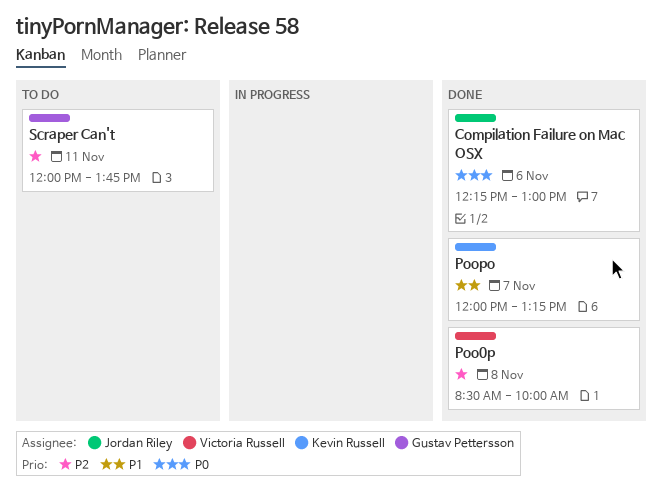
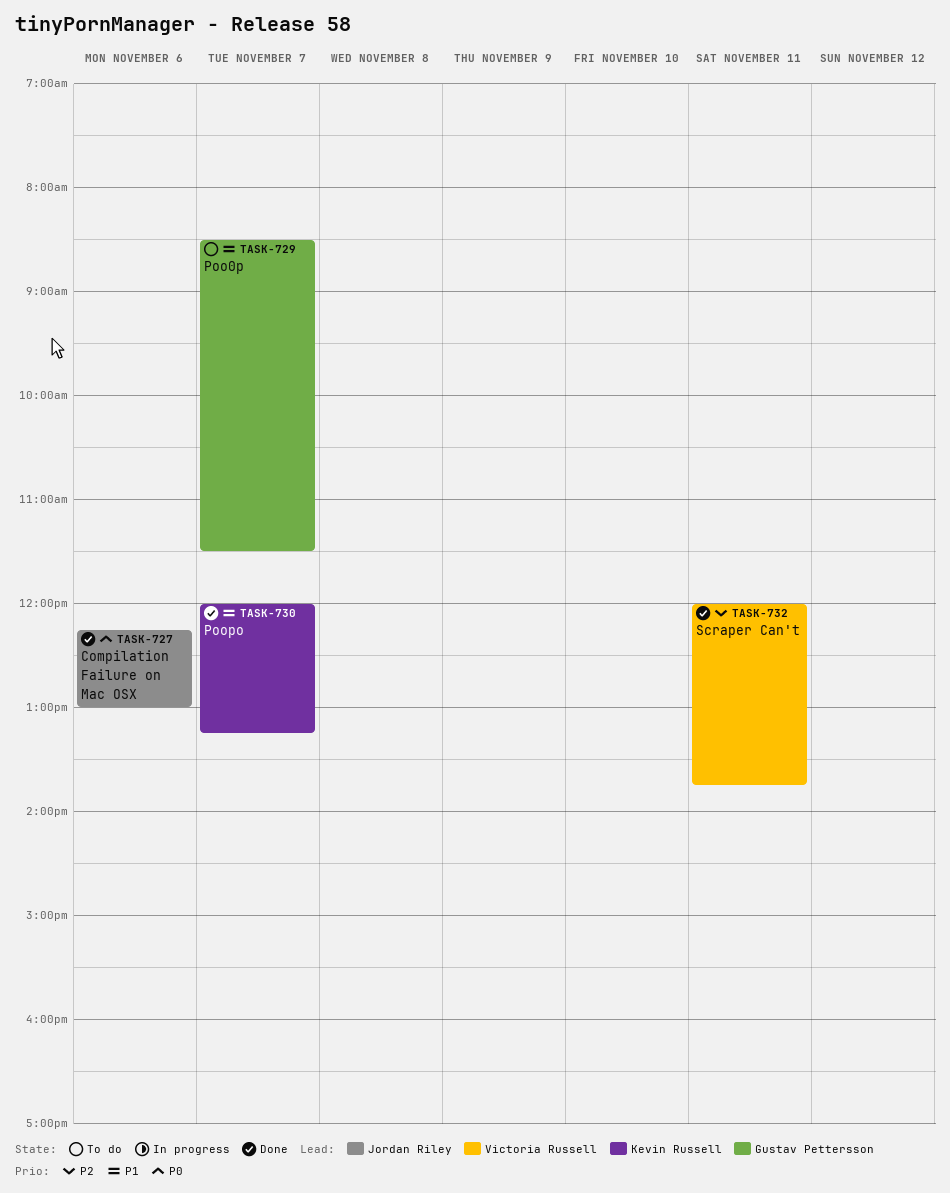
Poo0p, status: Done -> To do
Poo0p, owner: Victoria Russell -> Gustav Pettersson
Poo0p, priority: P2 -> P1
Poo0p, day: Nov 8 -> Nov 7
Poo0p, ends: 10:00 -> 11:30
Scraper Can't, status: To do -> Done
Scraper Can't, owner: Gustav Pettersson -> Victoria Russell

